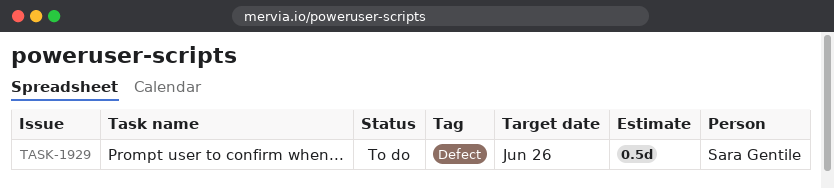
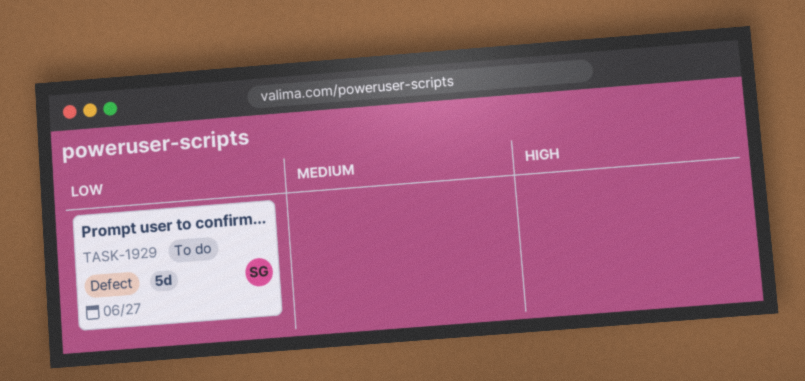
TASK-1929, estimate: 0.5d -> 5d
TASK-1929, due: Jun 26 -> Jun 27

